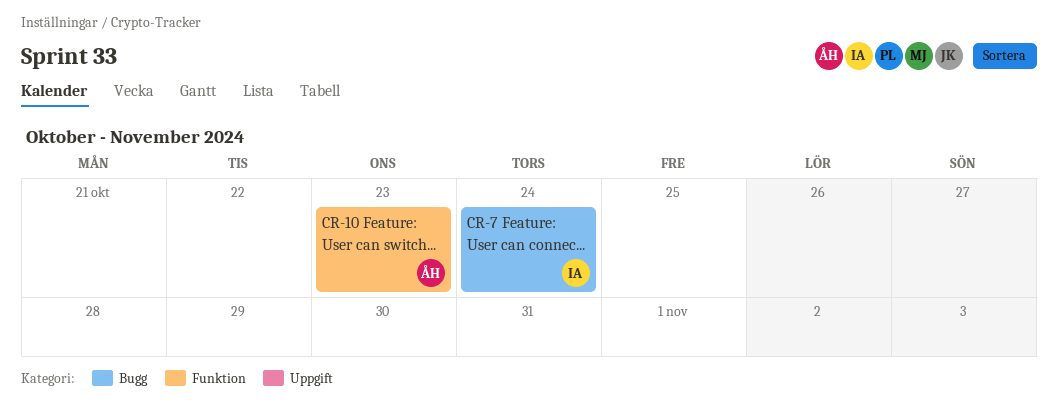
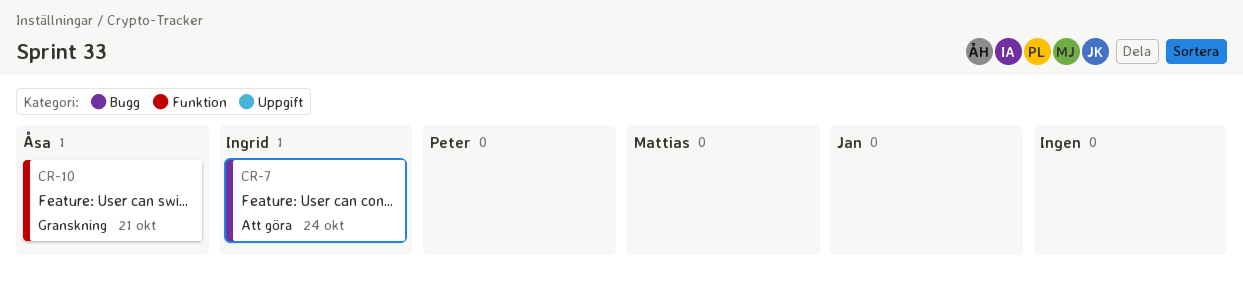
CR-10, due: Oct 23 -> Oct 21

